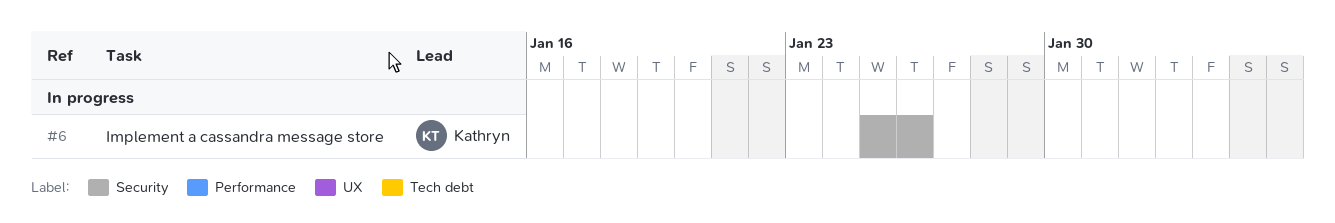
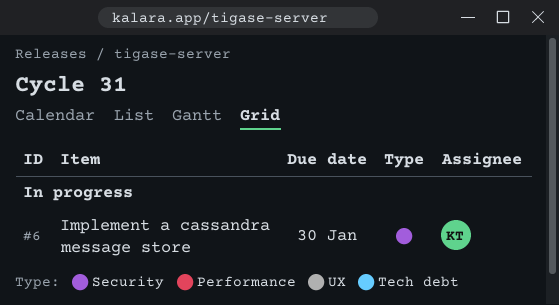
#6, due: Jan 26 -> Jan 30

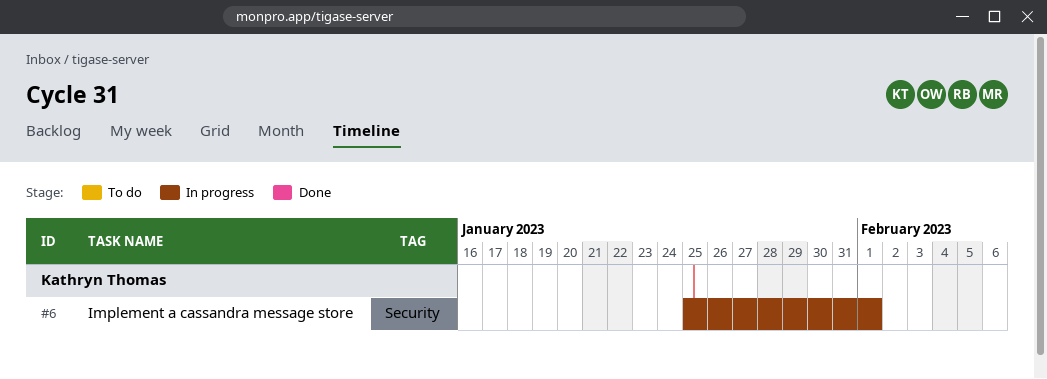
#6, due: Jan 30 -> Feb 1

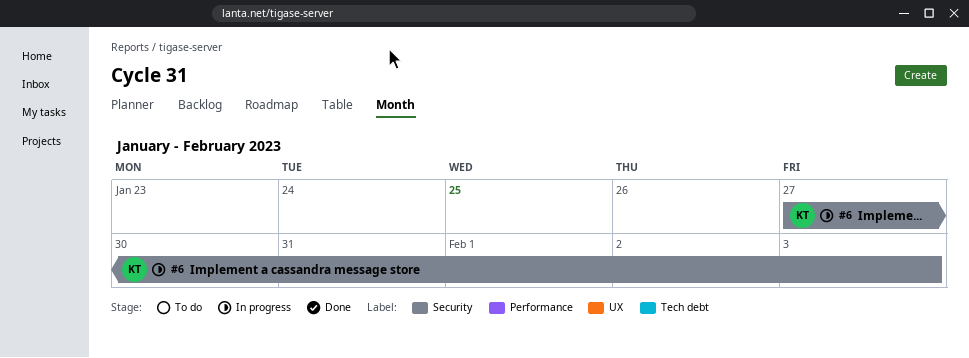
#6, start: Jan 25 -> Jan 27
#6, due: Feb 1 -> Feb 3

